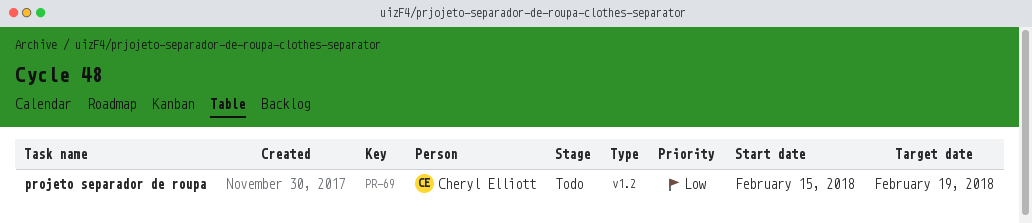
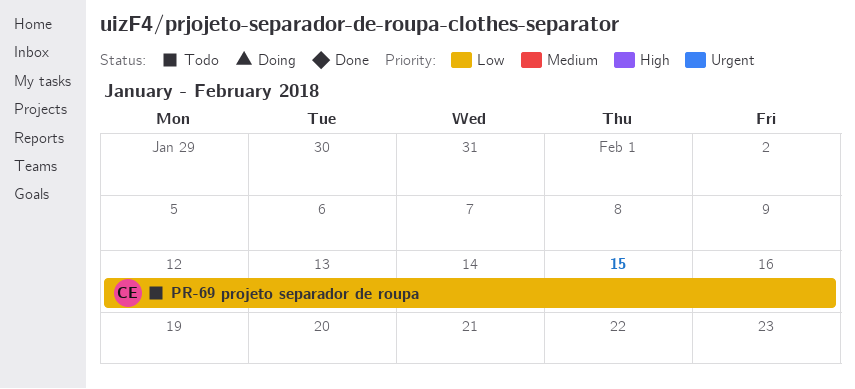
PR-69, start: Feb 15 -> Feb 12
PR-69, due: Feb 19 -> Feb 16

